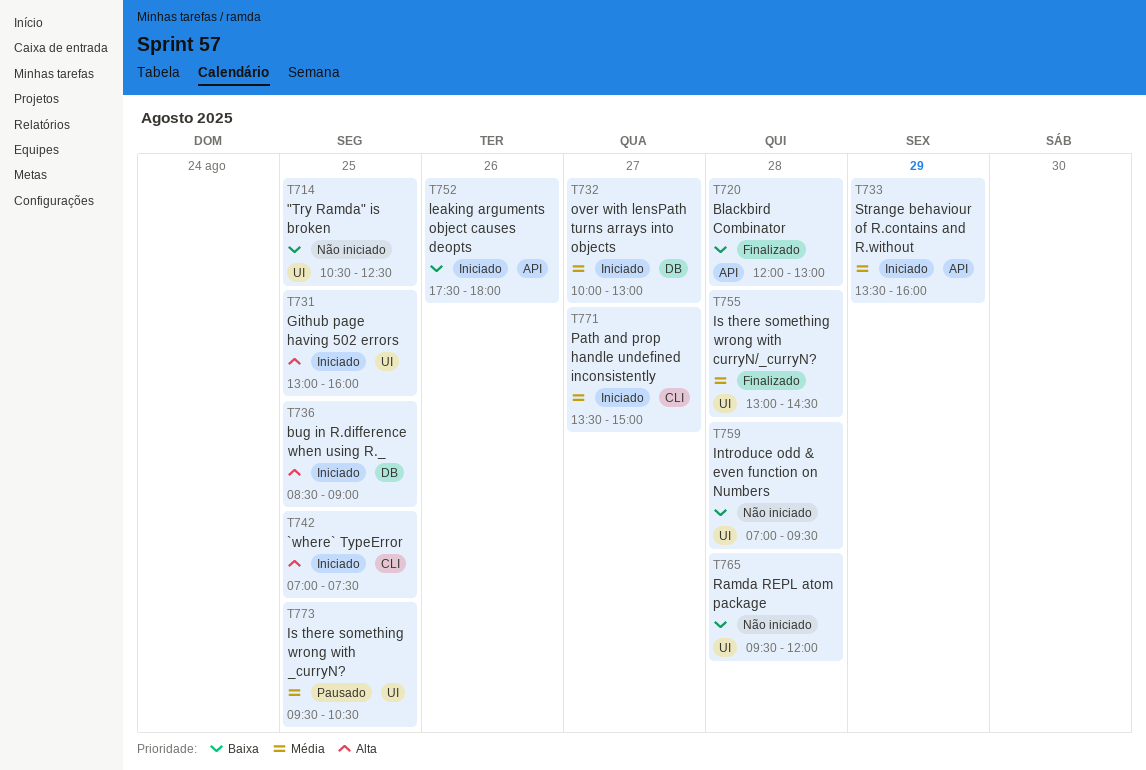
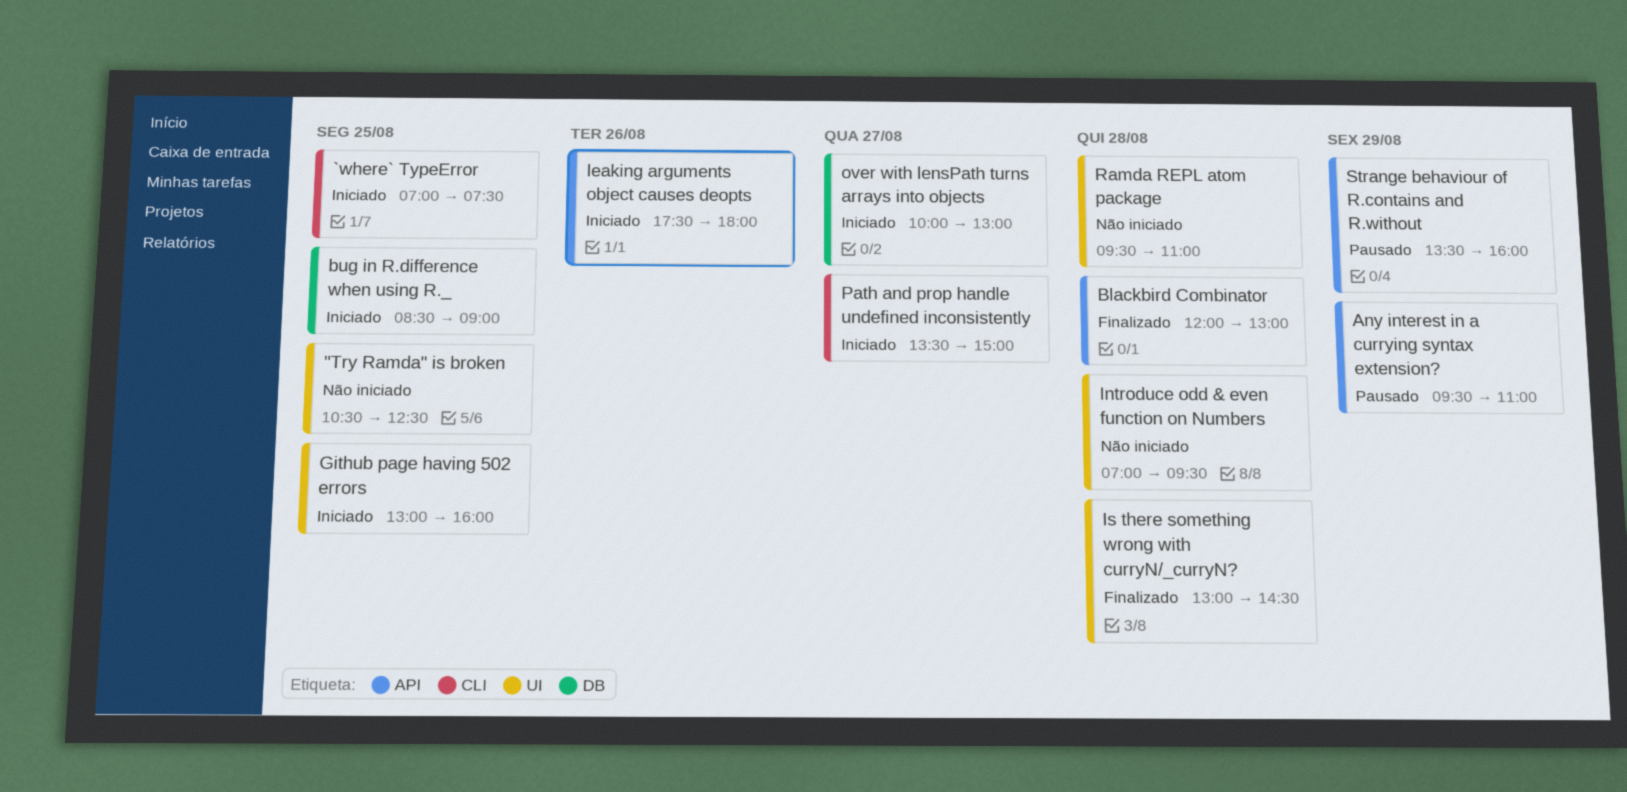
Any interest in a currying syntax extension?: none -> present
Is there something wrong with _curryN?: present -> none
Ramda REPL atom package, ends: 12:00 -> 11:00
Strange behaviour of R.contains and R.without, status: Iniciado -> Pausado

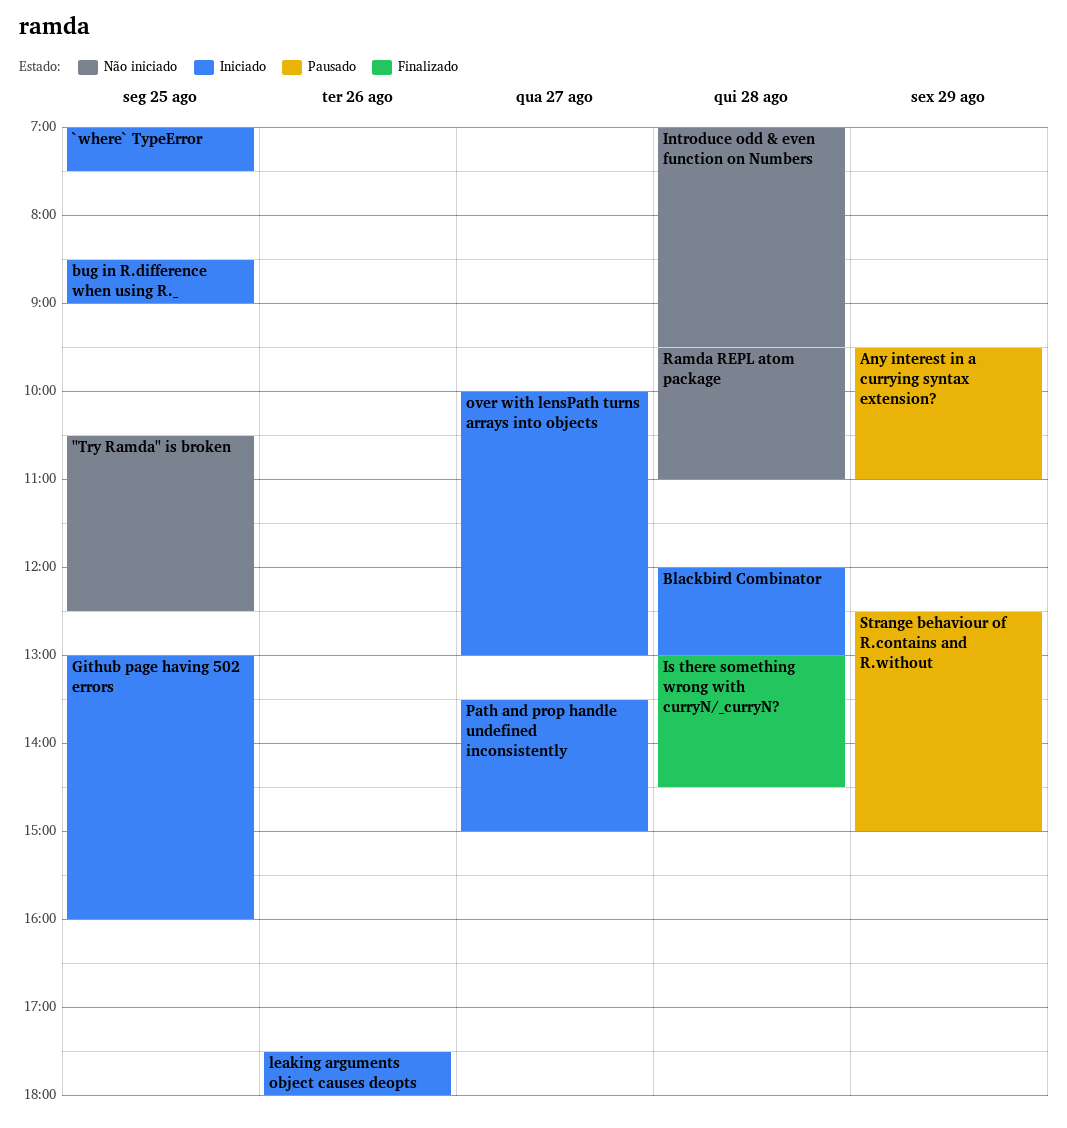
Blackbird Combinator, status: Finalizado -> Iniciado
Strange behaviour of R.contains and R.without, begins: 13:30 -> 12:30
Strange behaviour of R.contains and R.without, ends: 16:00 -> 15:00

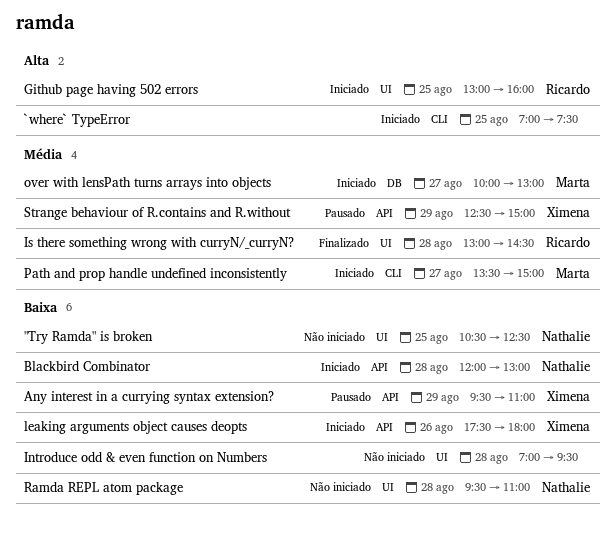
bug in R.difference when using R._: present -> none

